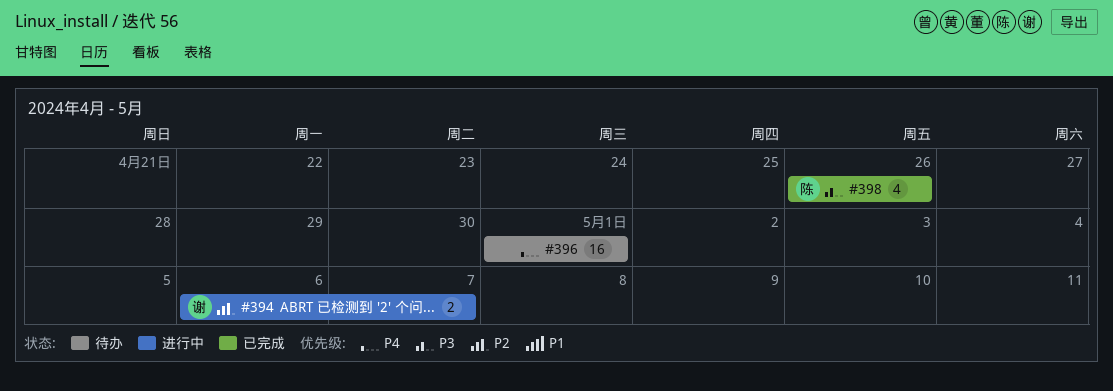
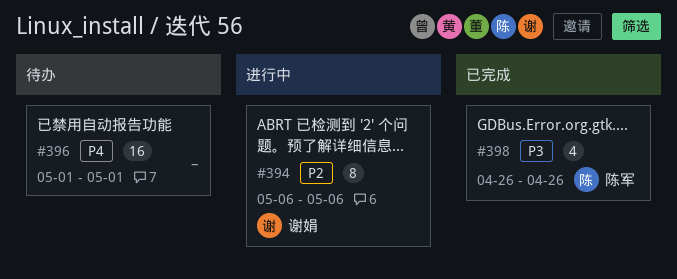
#394, estimate: 2 -> 8
#394, due: May 7 -> May 6

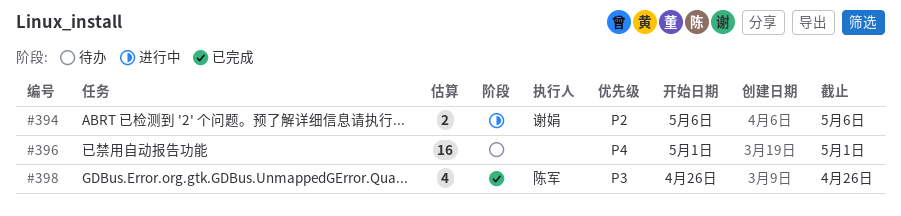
#394, estimate: 8 -> 2

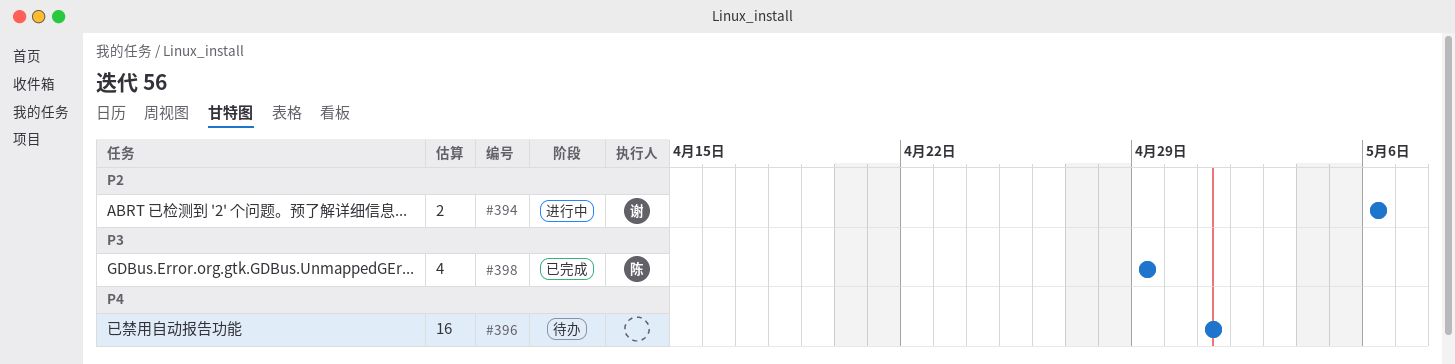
#398, start: Apr 26 -> Apr 29
#398, due: Apr 26 -> Apr 29

